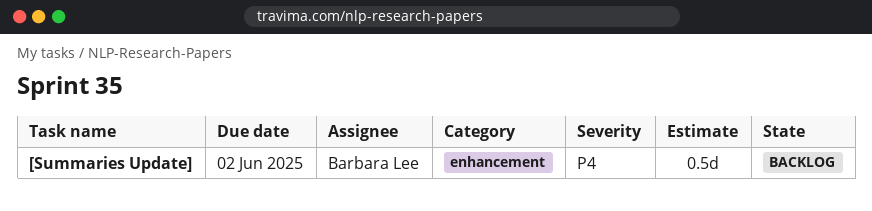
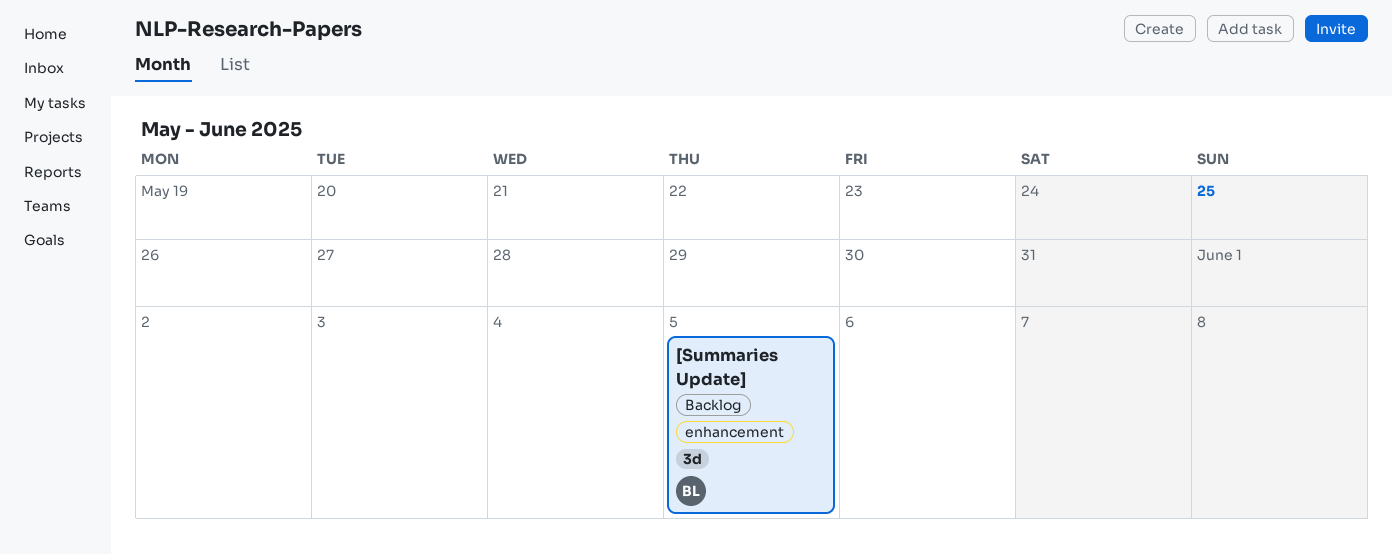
[Summaries Update], estimate: 0.5d -> 3d
[Summaries Update], due: Jun 2 -> Jun 5

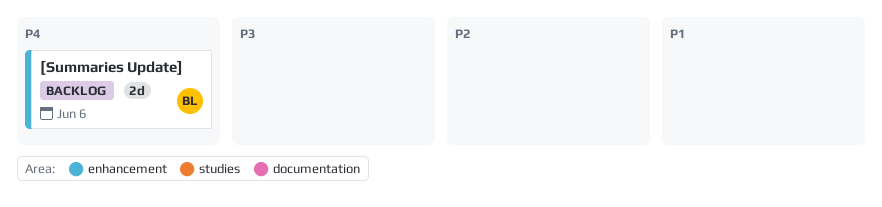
[Summaries Update], estimate: 3d -> 2d
[Summaries Update], due: Jun 5 -> Jun 6

